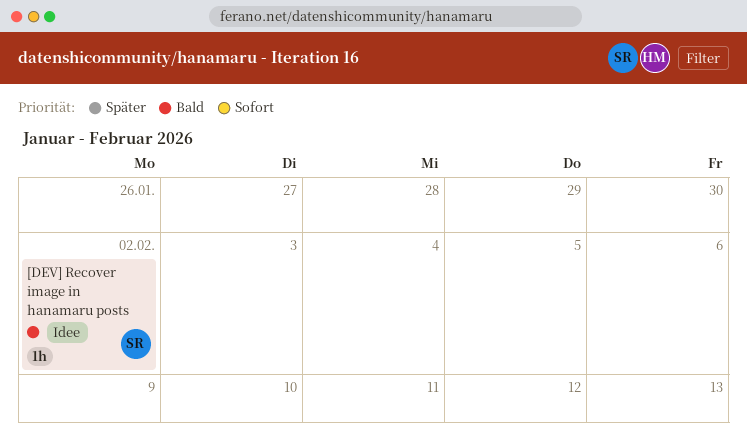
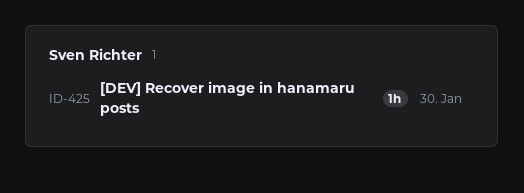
[DEV] Recover image in hanamaru posts, due: Feb 2 -> Jan 30

